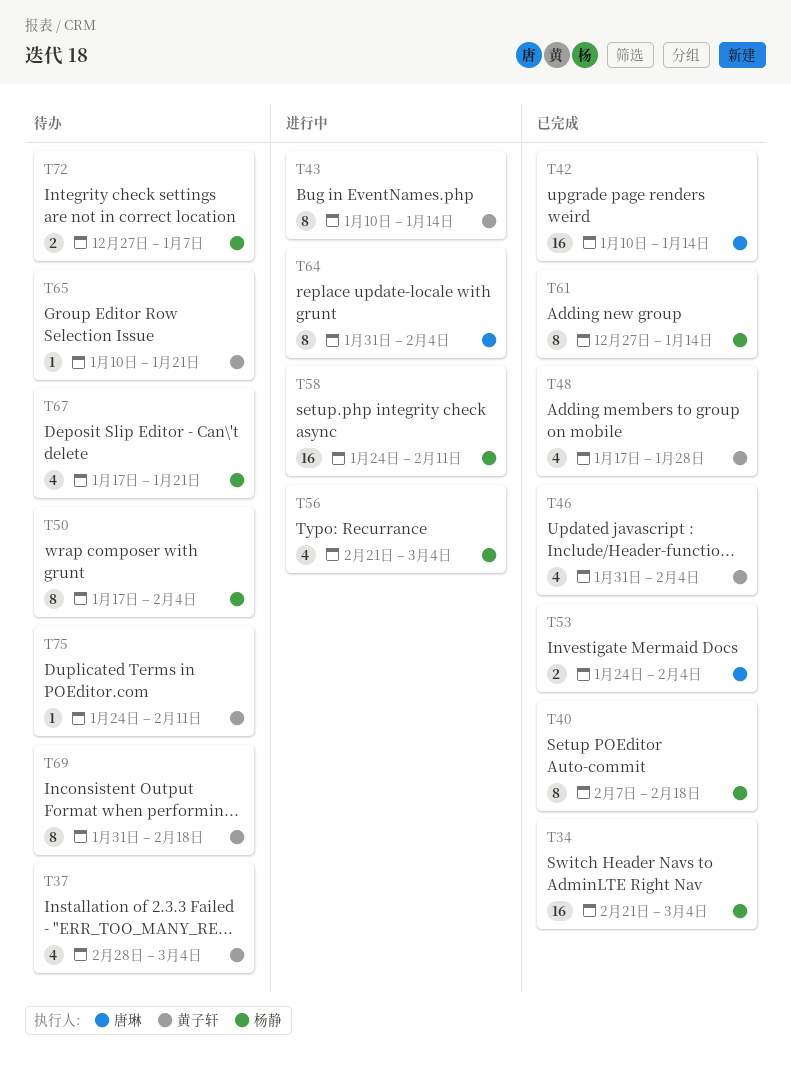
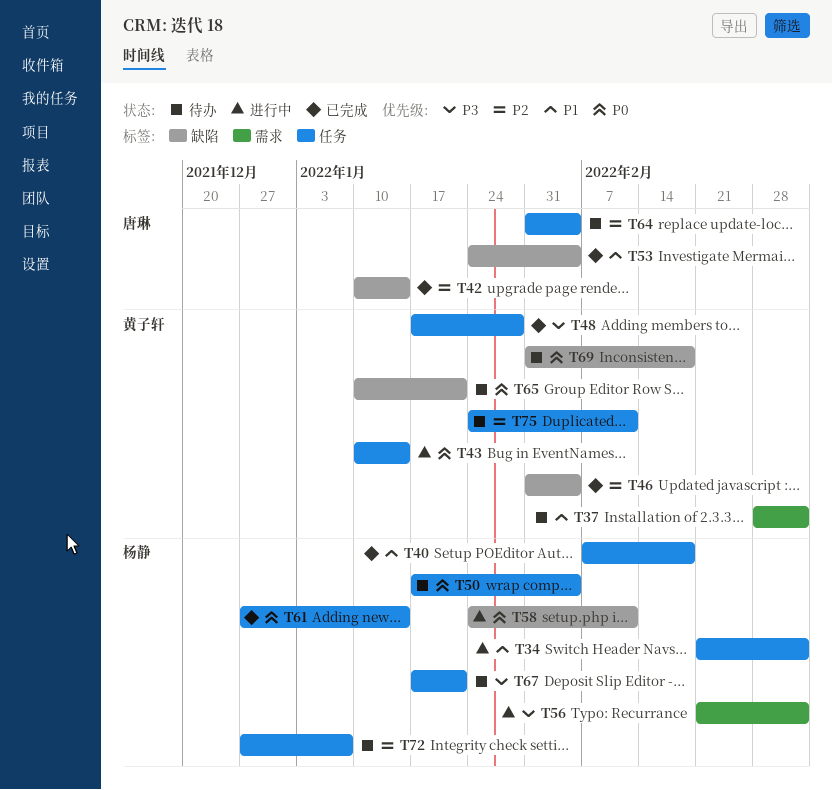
T34, status: 已完成 -> 进行中
T64, status: 进行中 -> 待办

